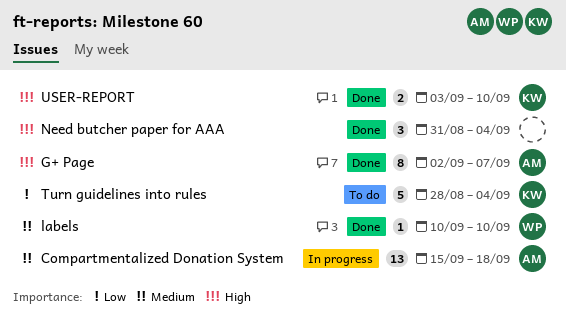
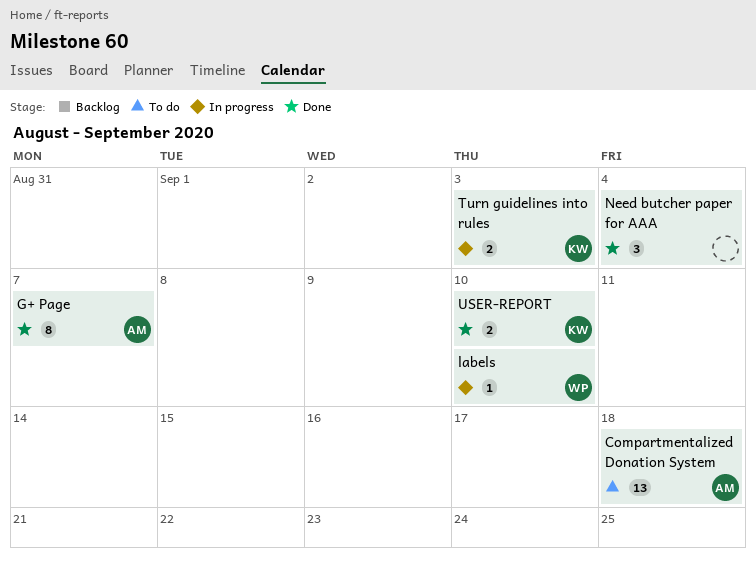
Compartmentalized Donation System, status: In progress -> To do
labels, status: Done -> In progress
Turn guidelines into rules, status: To do -> In progress
Turn guidelines into rules, estimate: 5 -> 2
Turn guidelines into rules, due: Sep 4 -> Sep 3

